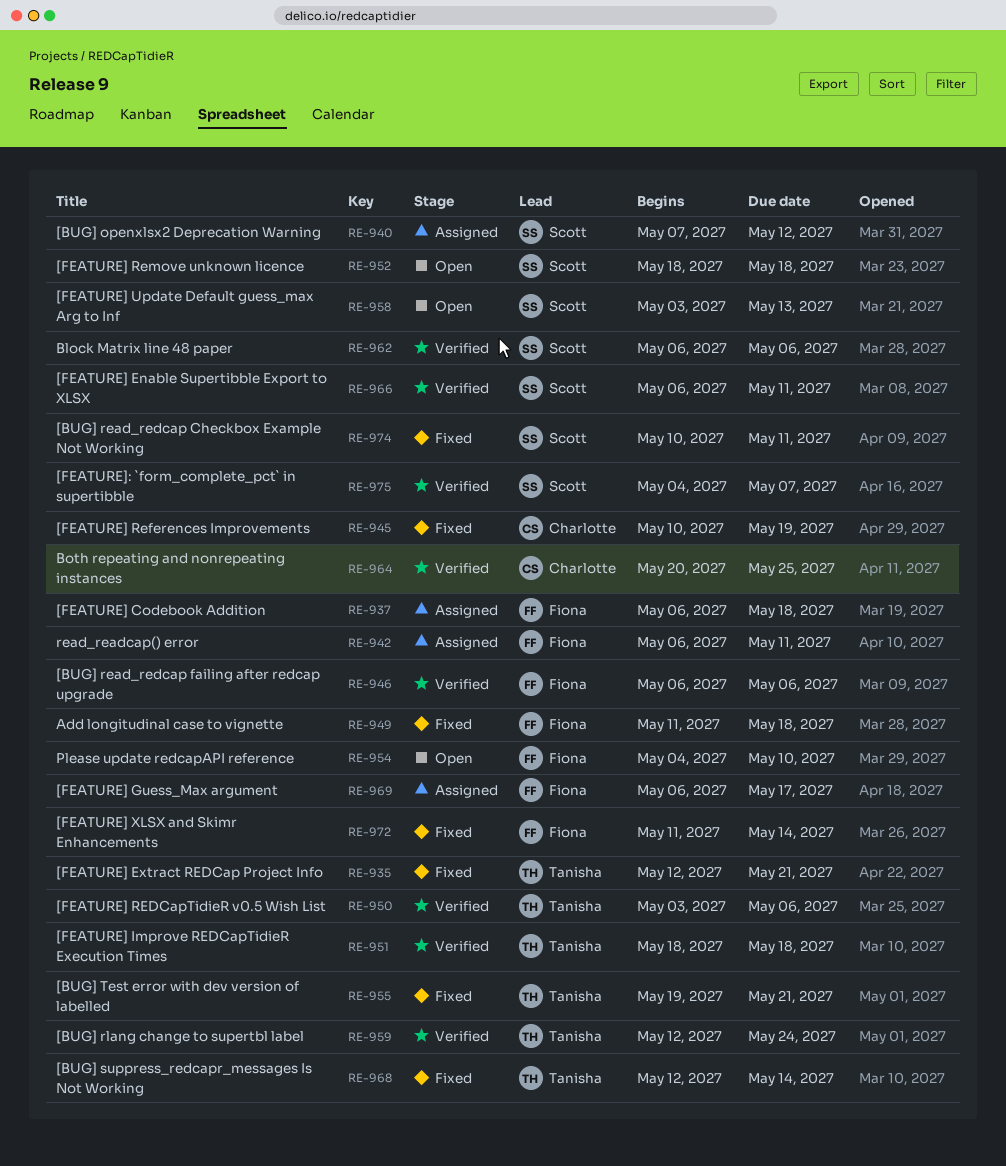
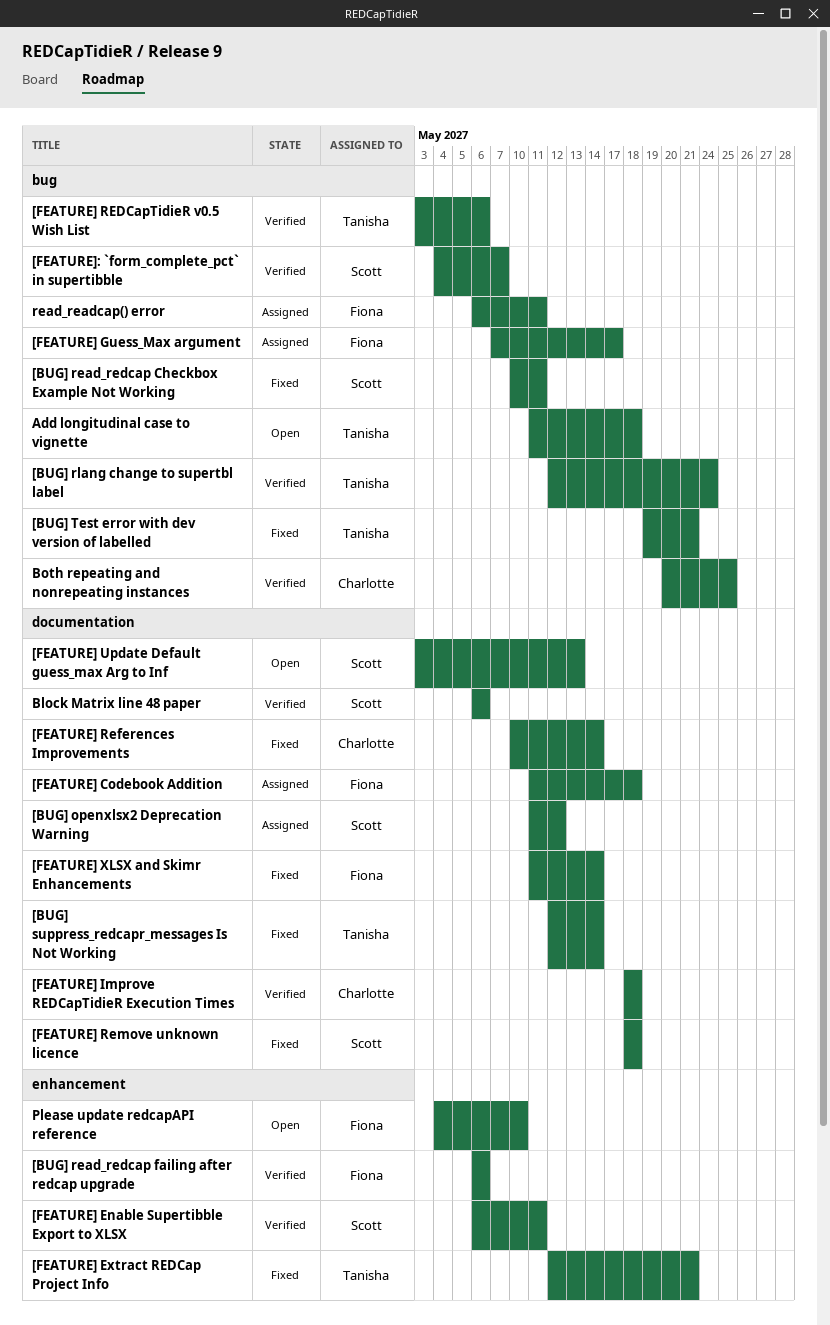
[BUG] openxlsx2 Deprecation Warning, start: May 7 -> May 11
[FEATURE] Codebook Addition, start: May 6 -> May 11
[FEATURE] Guess_Max argument, start: May 6 -> May 7
[FEATURE] Improve REDCapTidieR Execution Times, owner: Tanisha -> Charlotte
[FEATURE] References Improvements, due: May 19 -> May 14
[FEATURE] Remove unknown licence, status: Open -> Fixed
Add longitudinal case to vignette, status: Fixed -> Open
Add longitudinal case to vignette, owner: Fiona -> Tanisha

